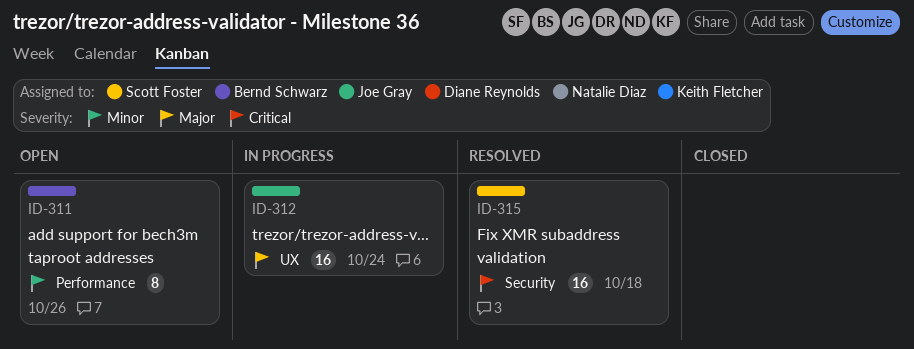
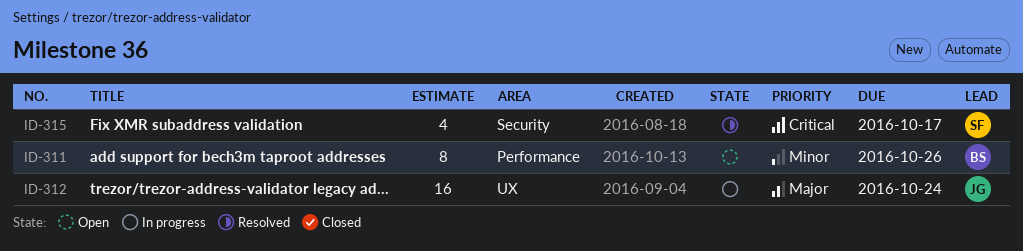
ID-315, estimate: 16 -> 4
ID-315, due: Oct 18 -> Oct 17

